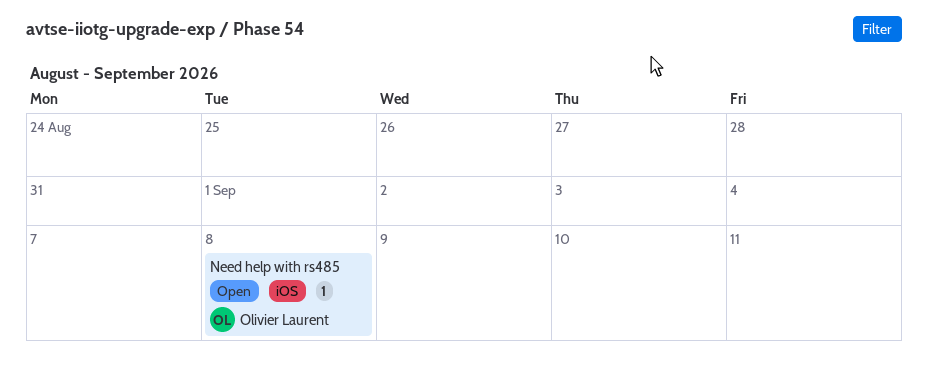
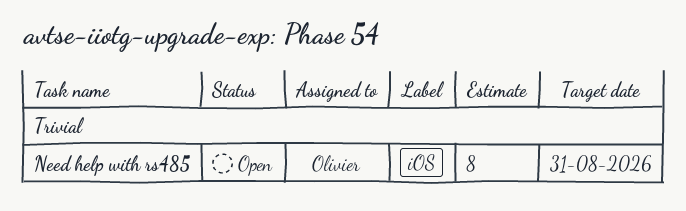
Need help with rs485, estimate: 1 -> 8
Need help with rs485, due: Sep 8 -> Aug 31

